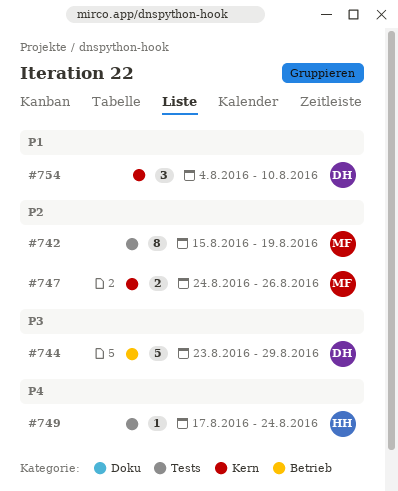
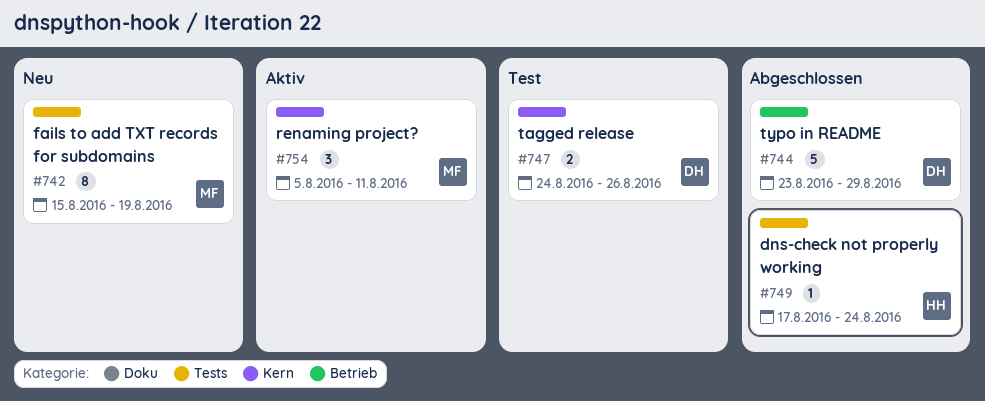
#747, owner: MF -> DH
#754, owner: DH -> MF
#754, start: Aug 4 -> Aug 5
#754, due: Aug 10 -> Aug 11

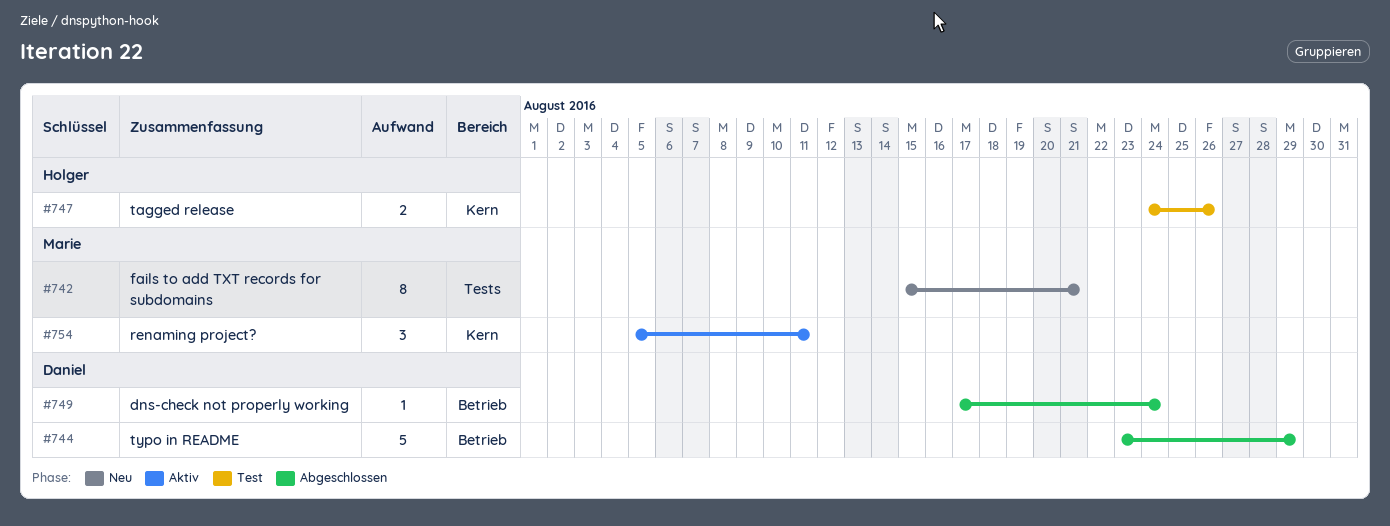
#742, due: Aug 19 -> Aug 21
#747, owner: Daniel -> Holger
#749, owner: Holger -> Daniel
#749, label: Tests -> Betrieb

